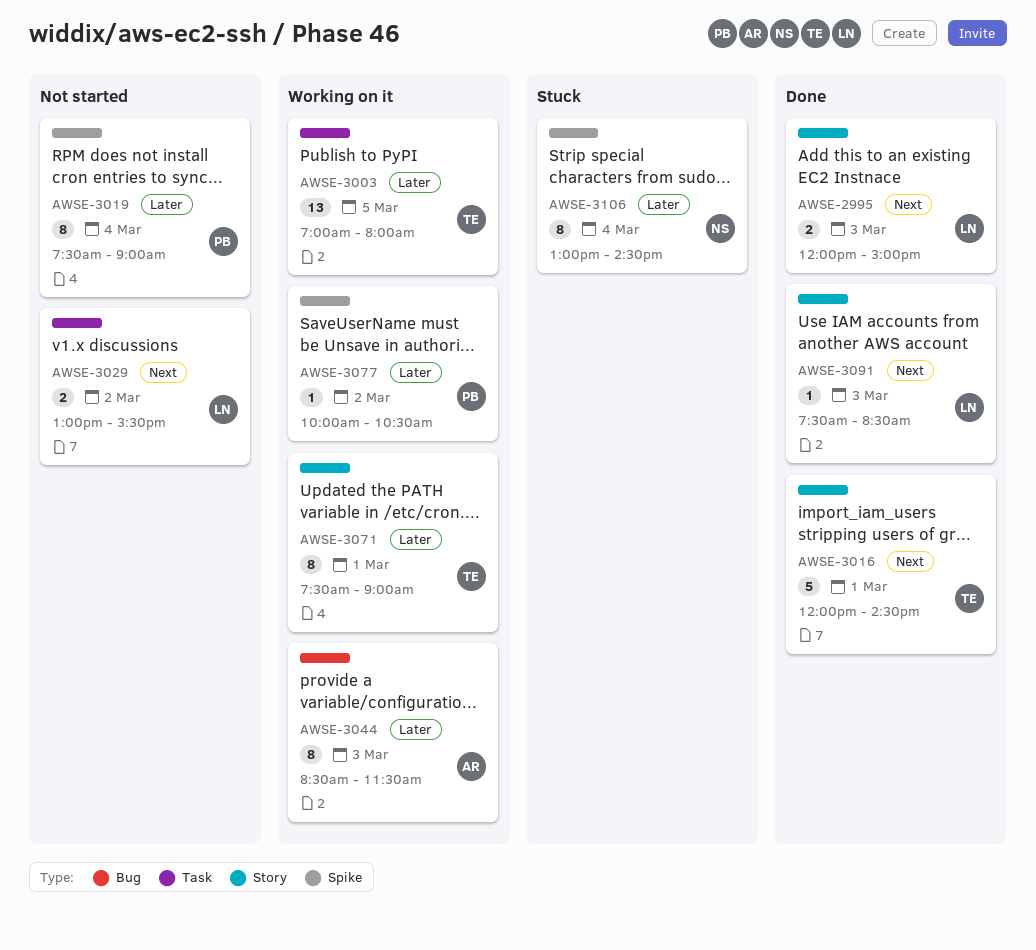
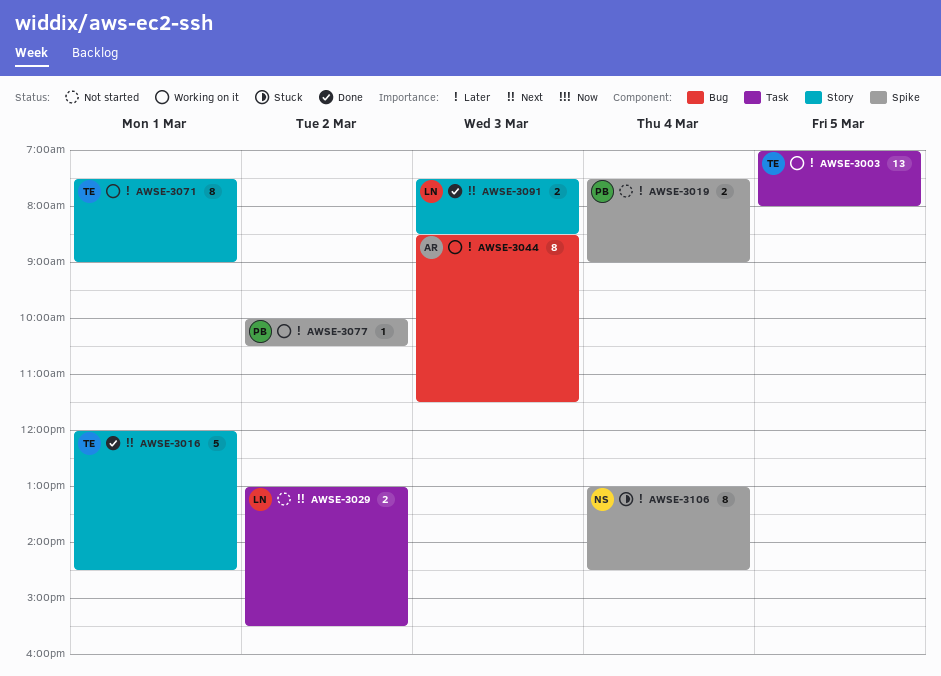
AWSE-2995: present -> none
AWSE-3019, estimate: 8 -> 2
AWSE-3091, estimate: 1 -> 2

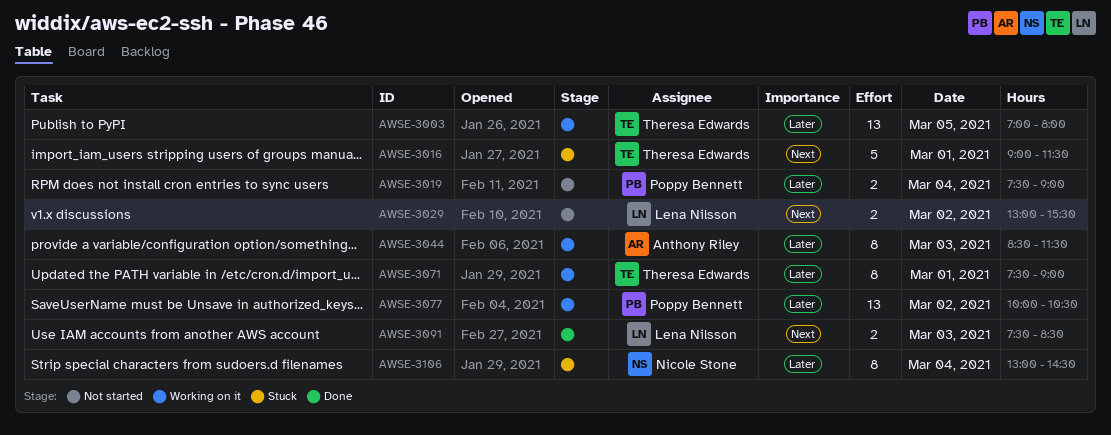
AWSE-3016, status: Done -> Stuck
AWSE-3016, begins: 12:00 -> 09:00
AWSE-3016, ends: 14:30 -> 11:30
AWSE-3077, estimate: 1 -> 13

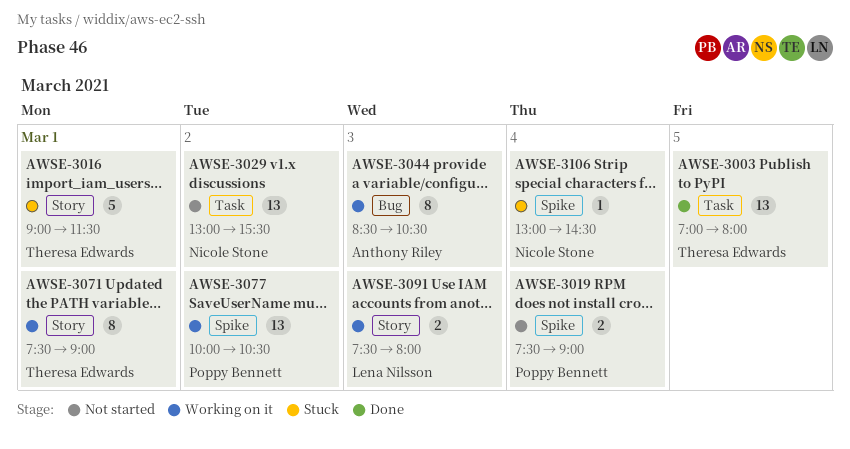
AWSE-3003, status: Working on it -> Done
AWSE-3029, owner: Lena Nilsson -> Nicole Stone
AWSE-3029, estimate: 2 -> 13
AWSE-3044, ends: 11:30 -> 10:30
AWSE-3091, status: Done -> Working on it
AWSE-3091, ends: 08:30 -> 08:00
AWSE-3106, estimate: 8 -> 1

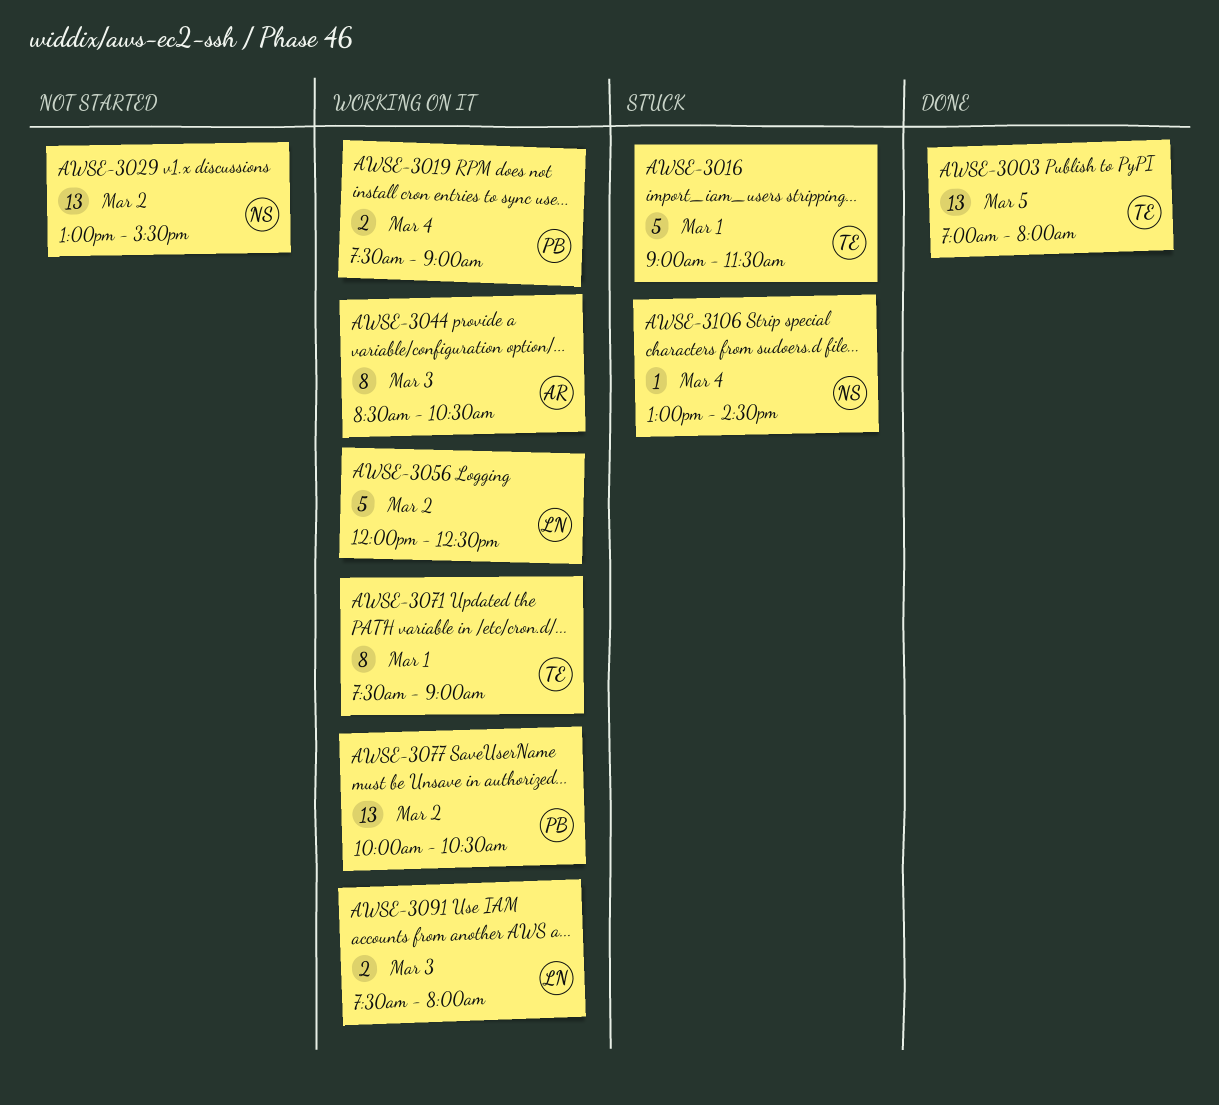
AWSE-3019, status: Not started -> Working on it
AWSE-3056: none -> present

